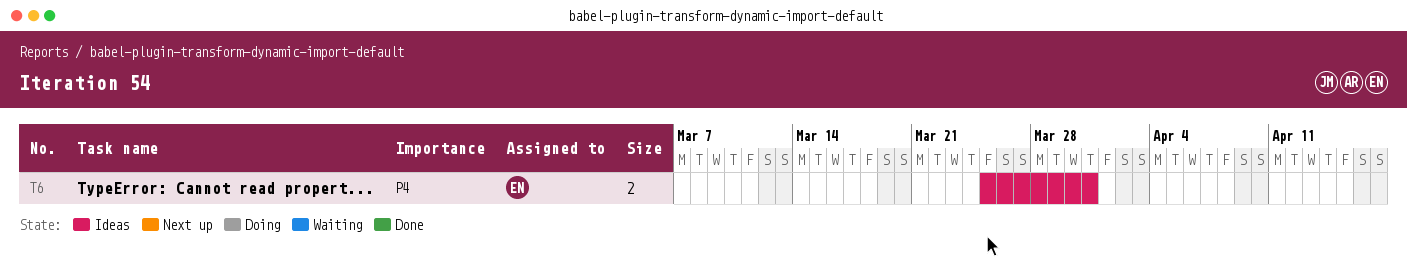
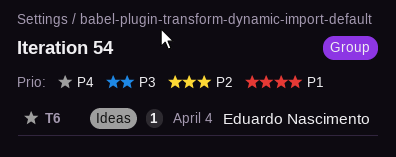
T6, estimate: 2 -> 1
T6, due: Mar 31 -> Apr 4

